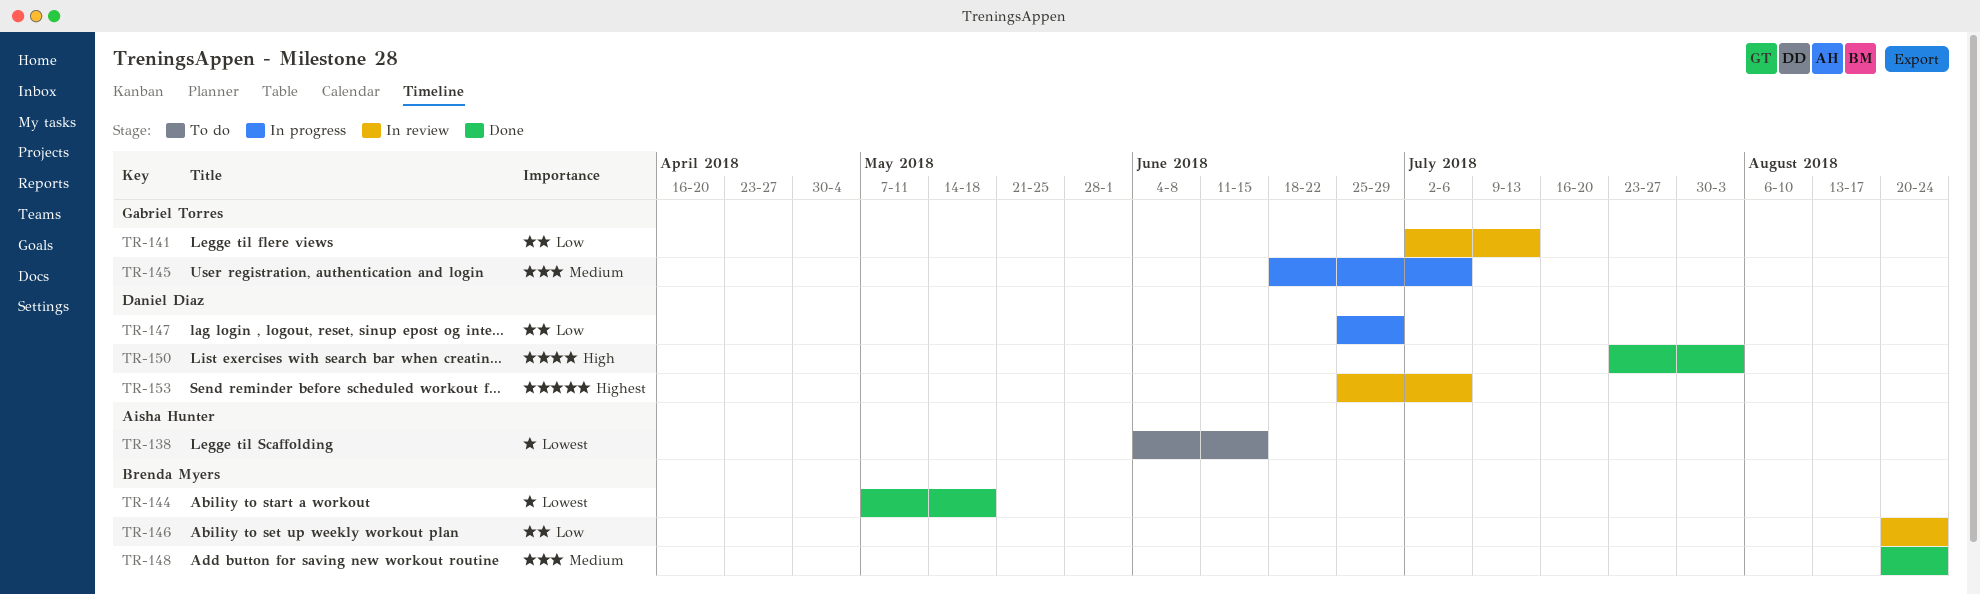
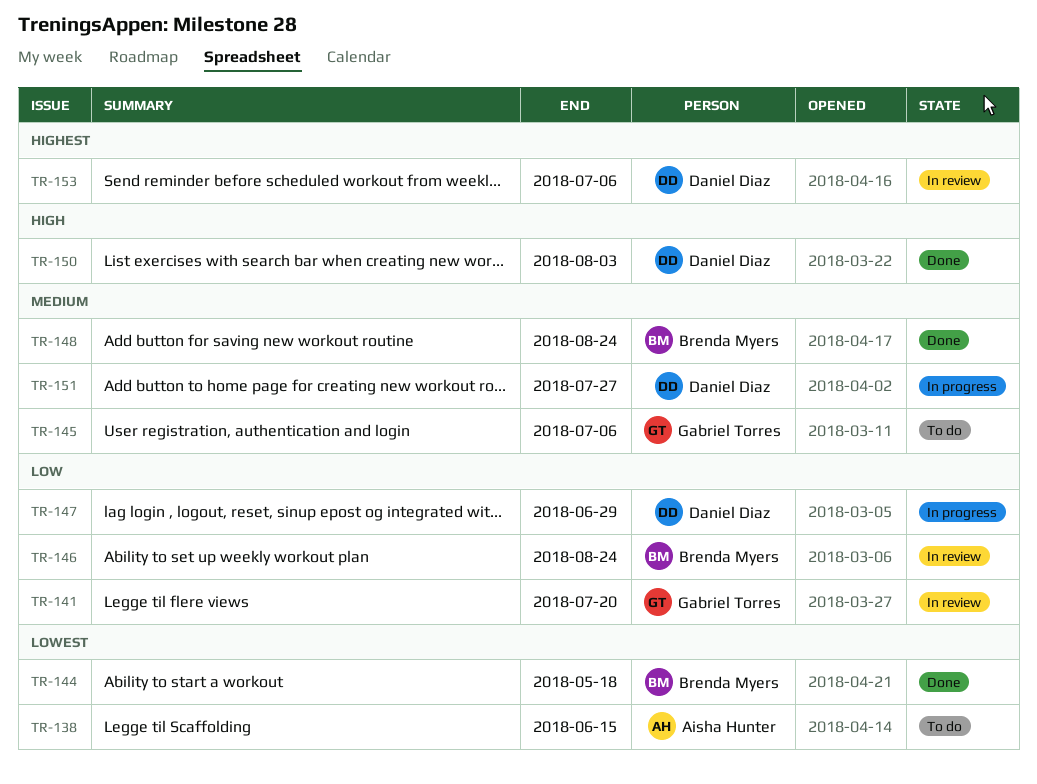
TR-141, due: Jul 13 -> Jul 20
TR-145, status: In progress -> To do
TR-151: none -> present

